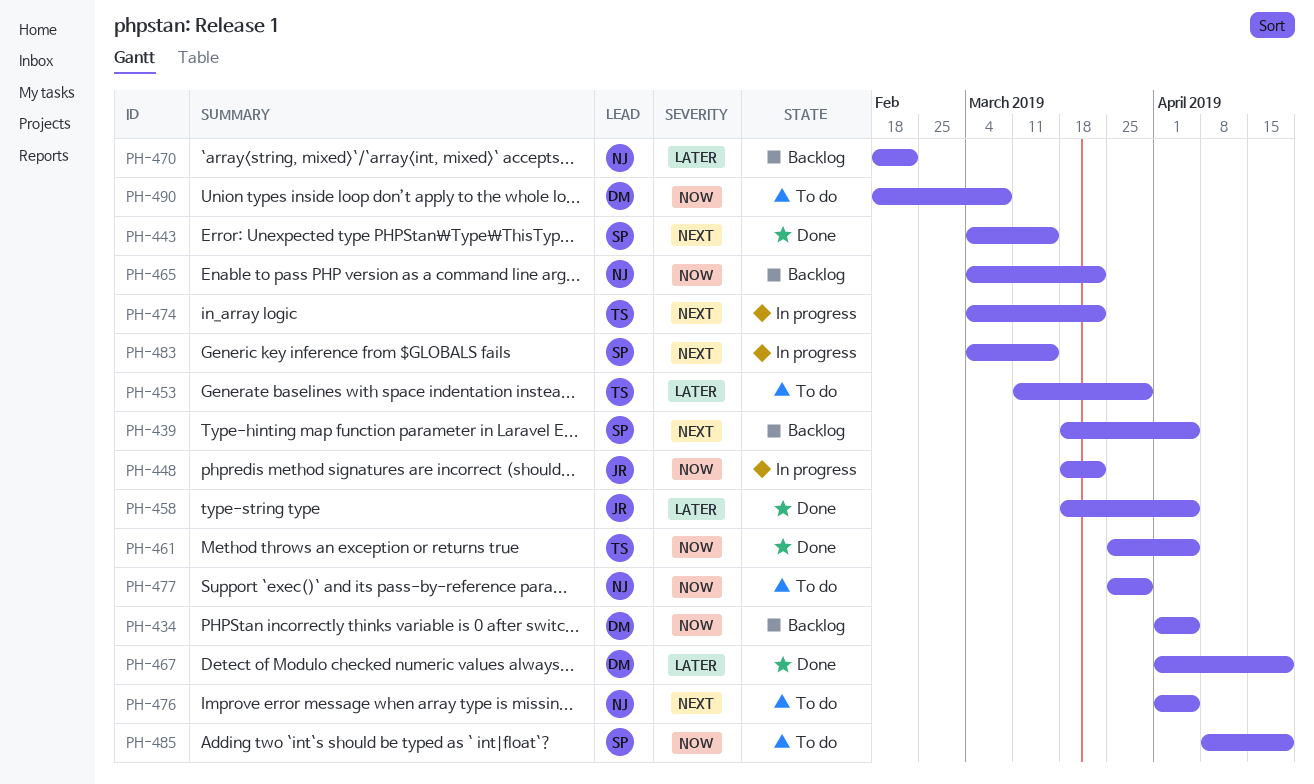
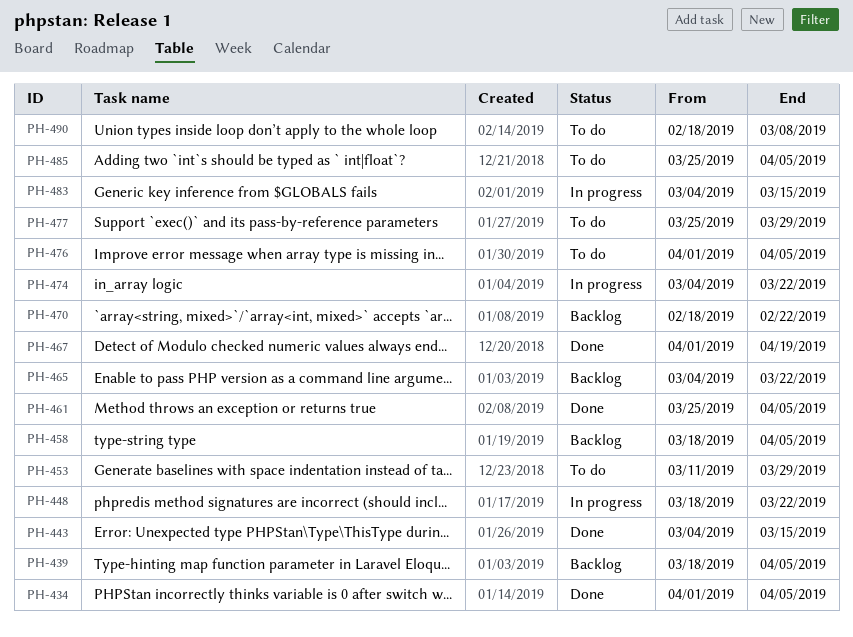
PH-434, status: Backlog -> Done
PH-458, status: Done -> Backlog
PH-485, start: Apr 8 -> Mar 25
PH-485, due: Apr 19 -> Apr 5

